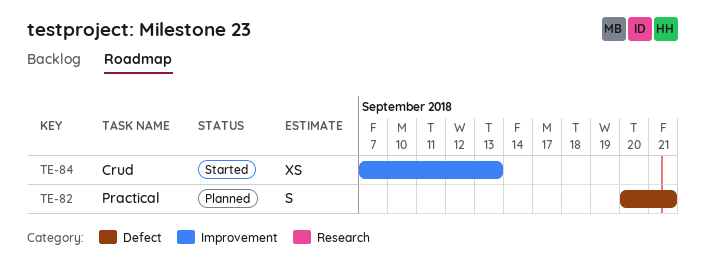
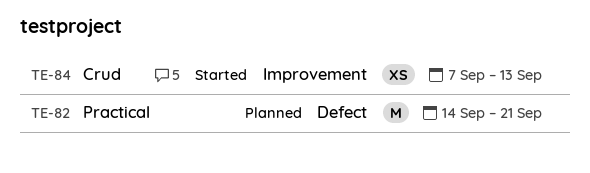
TE-82, estimate: S -> M
TE-82, start: Sep 20 -> Sep 14

